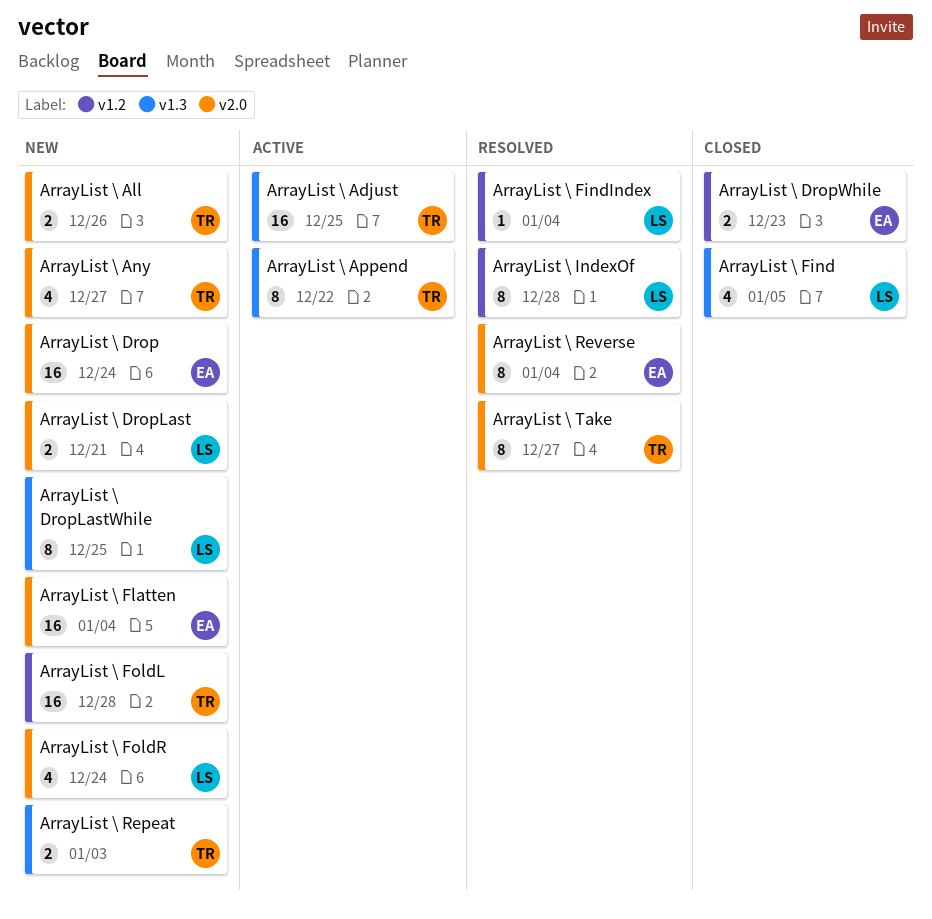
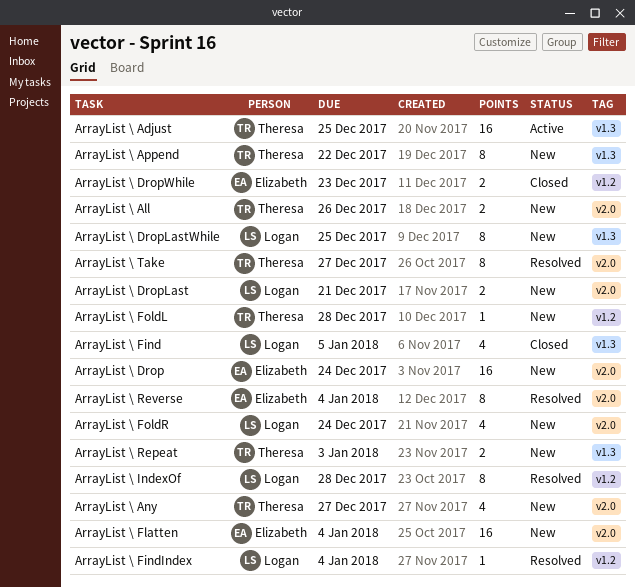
ArrayList \ Append, status: Active -> New
ArrayList \ FoldL, estimate: 16 -> 1

